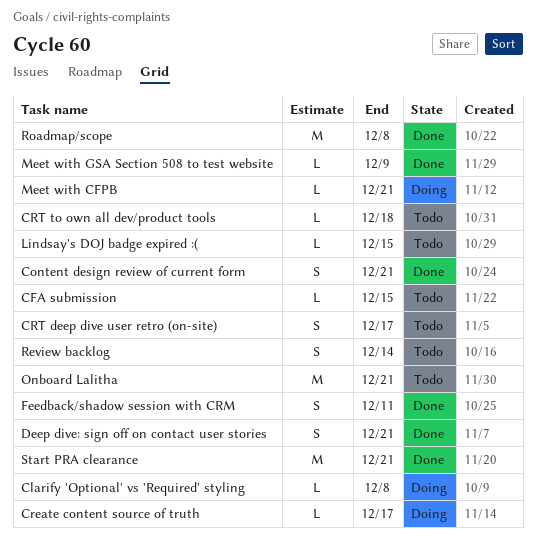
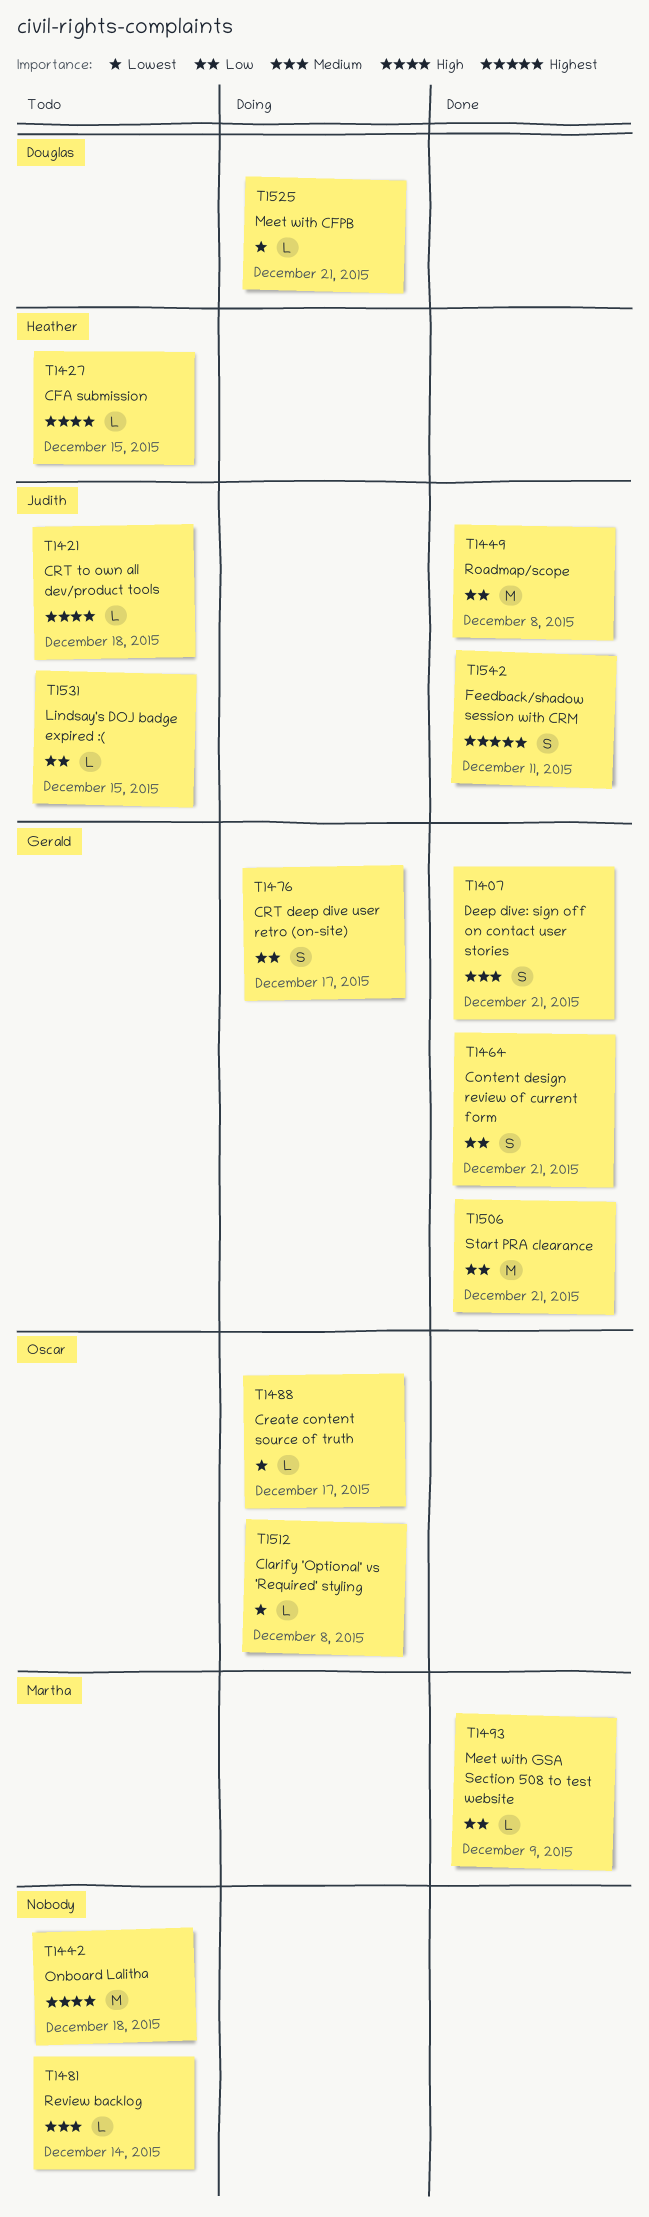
CRT deep dive user retro (on-site), status: Todo -> Doing
Onboard Lalitha, due: Dec 21 -> Dec 18
Review backlog, estimate: S -> L

